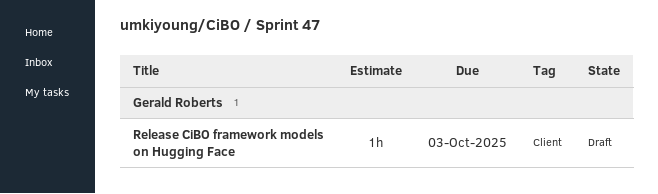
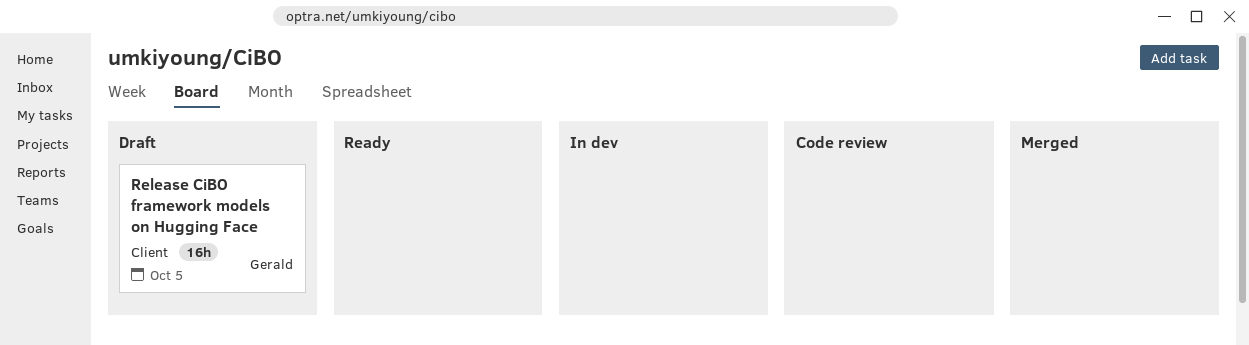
Release CiBO framework models on Hugging Face, estimate: 1h -> 16h
Release CiBO framework models on Hugging Face, due: Oct 3 -> Oct 5

